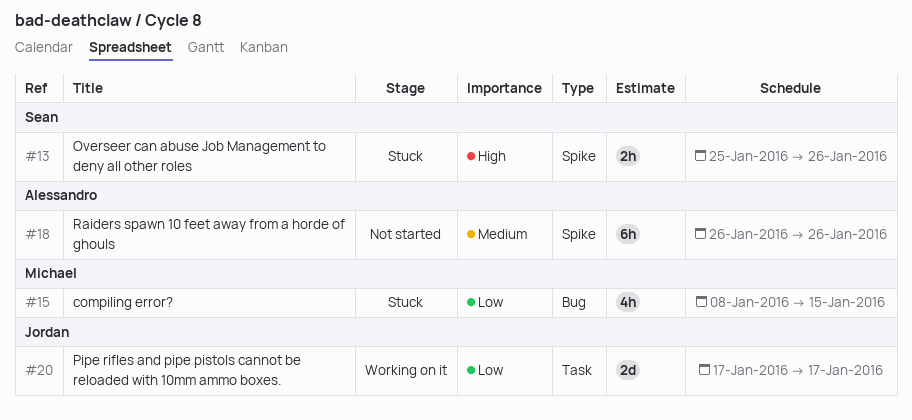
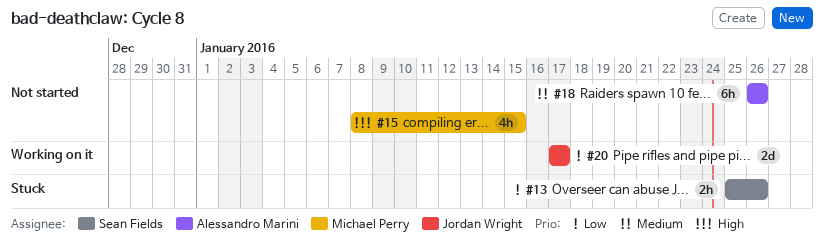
#13, priority: High -> Low
#15, status: Stuck -> Not started
#15, priority: Low -> High

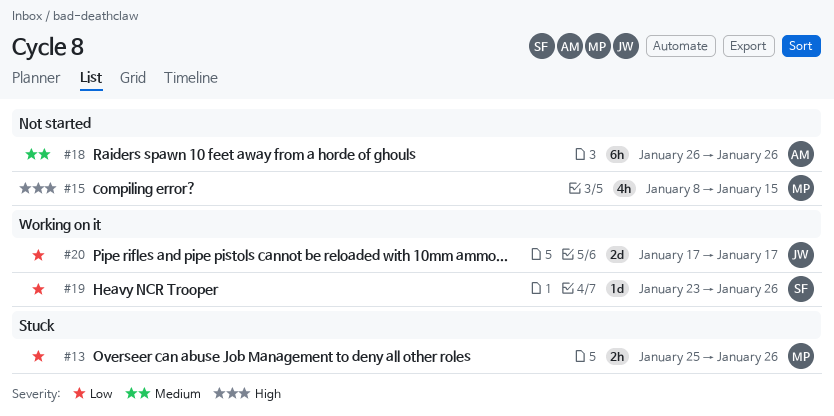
#13, owner: Sean Fields -> Michael Perry
#19: none -> present

